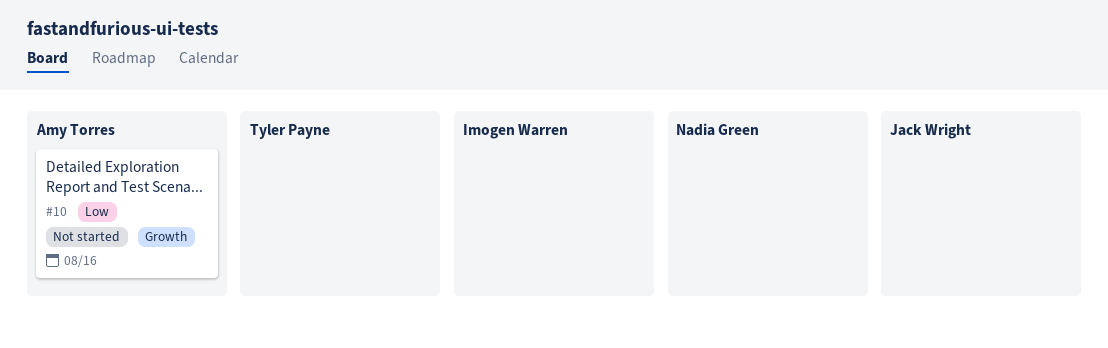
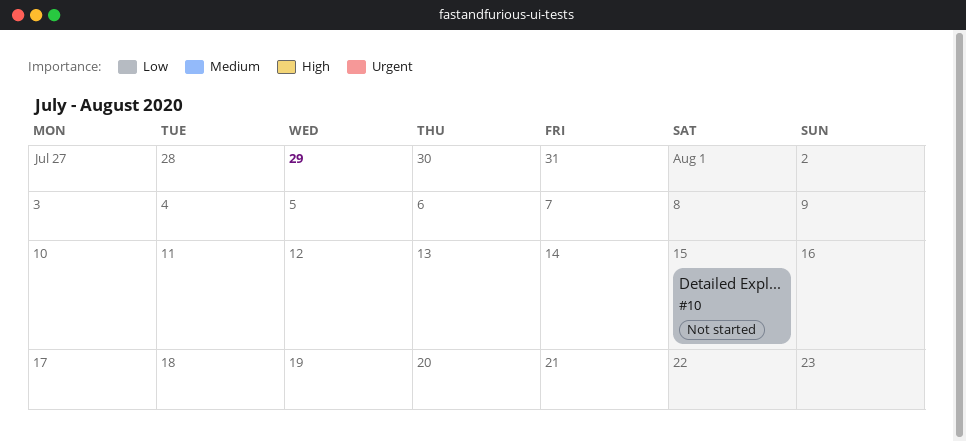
#10, due: Aug 16 -> Aug 15

